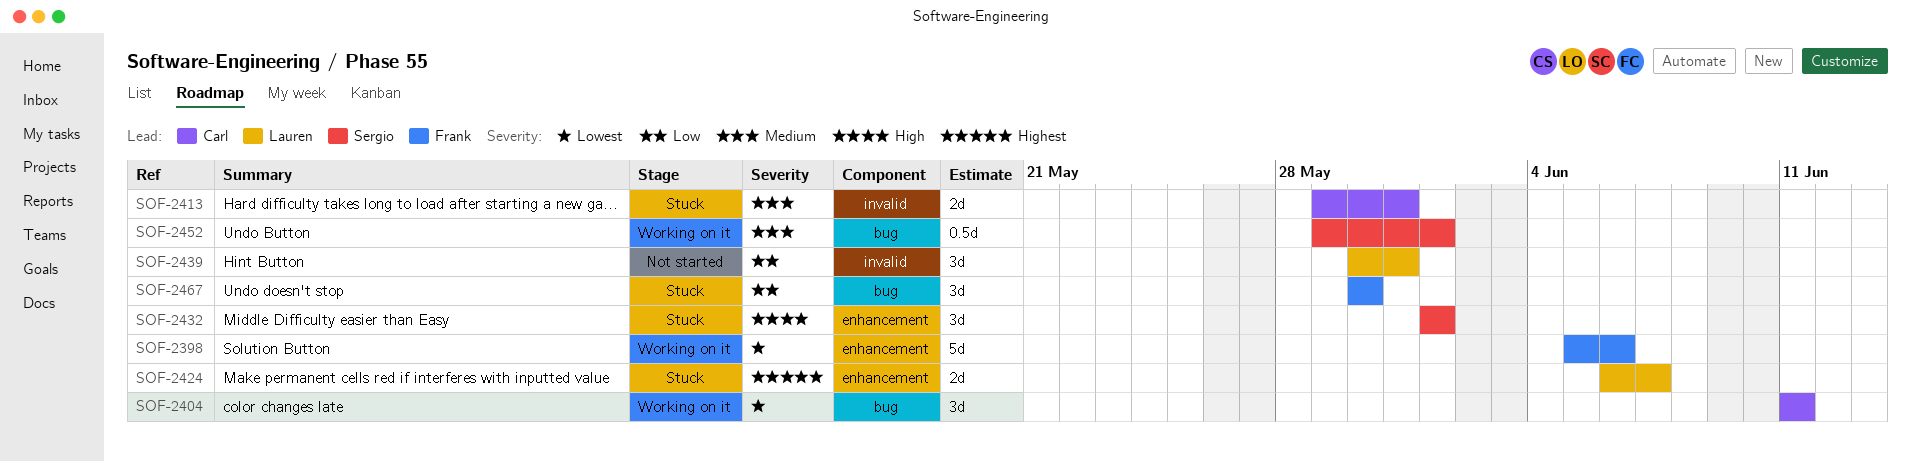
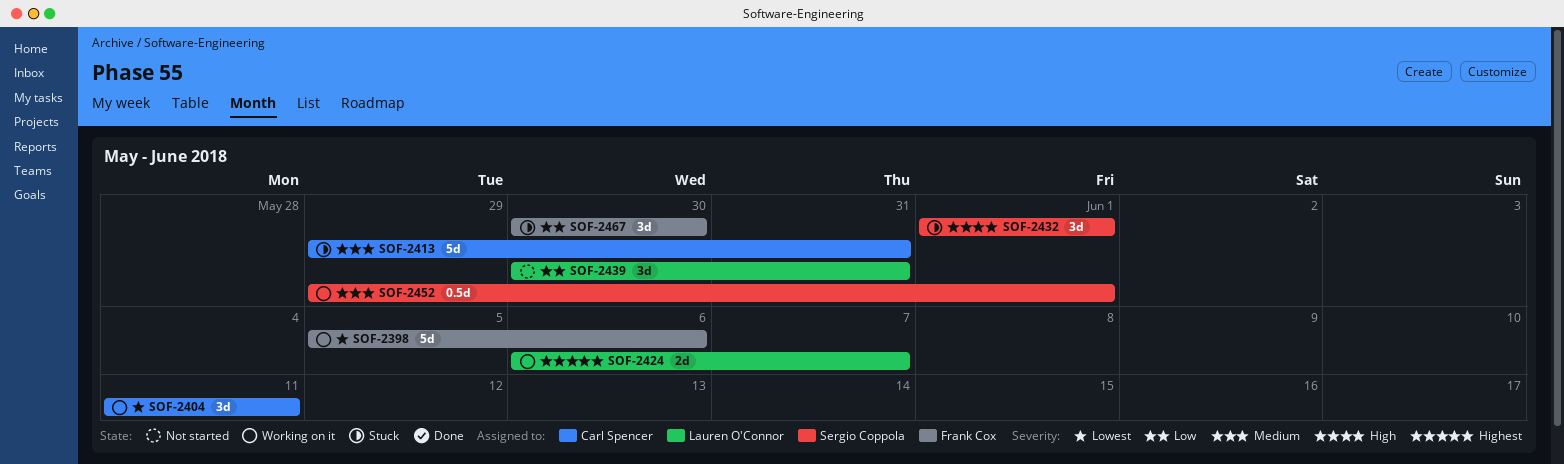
SOF-2413, estimate: 2d -> 5d
SOF-2424, status: Stuck -> Working on it

